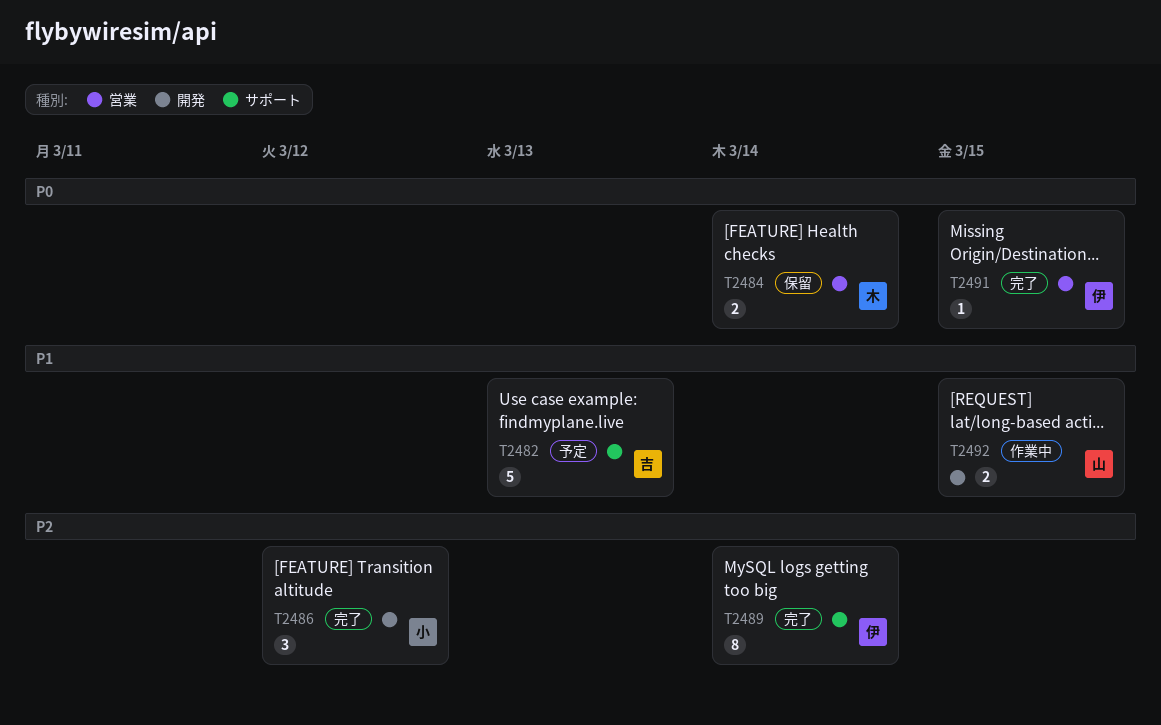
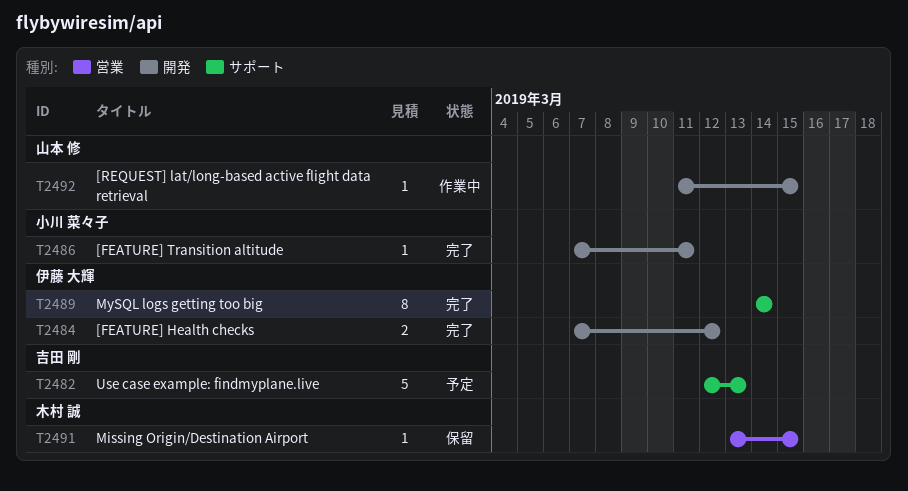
T2484, status: 保留 -> 完了
T2484, owner: 木村 誠 -> 伊藤 大輝
T2484, label: 営業 -> 開発
T2484, due: Mar 14 -> Mar 12
T2486, estimate: 3 -> 1
T2486, due: Mar 12 -> Mar 11
T2491, status: 完了 -> 保留
T2491, owner: 伊藤 大輝 -> 木村 誠
T2492, estimate: 2 -> 1

